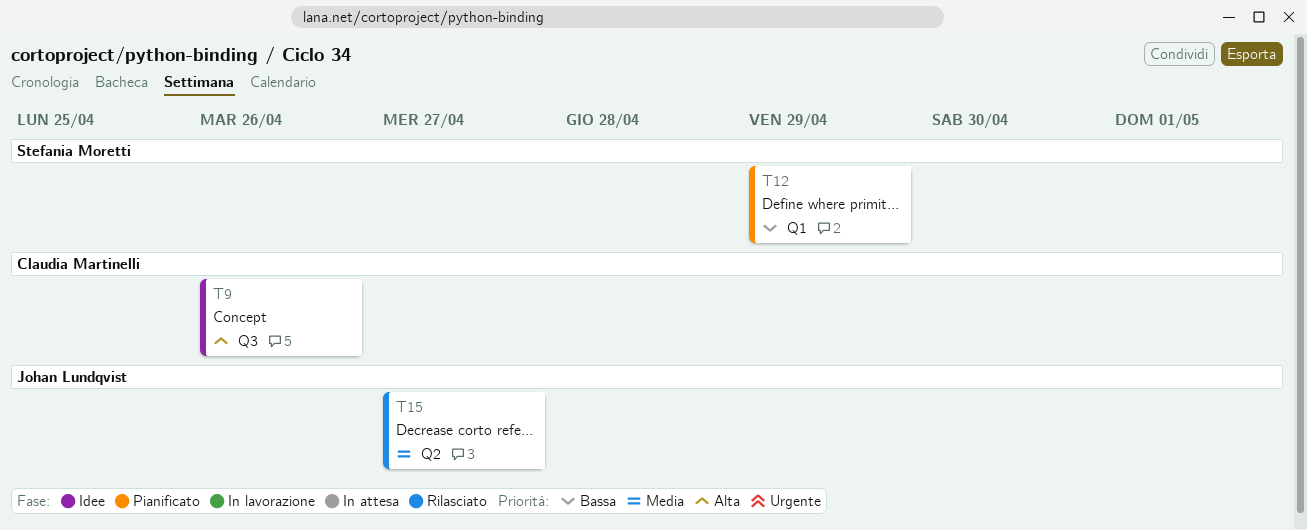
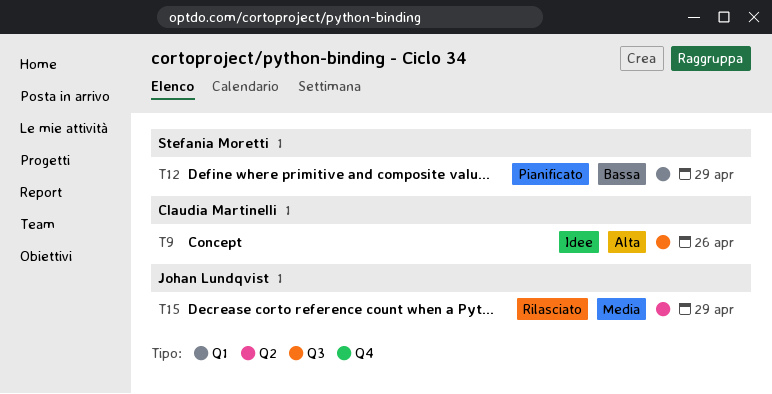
T15, due: Apr 27 -> Apr 29

